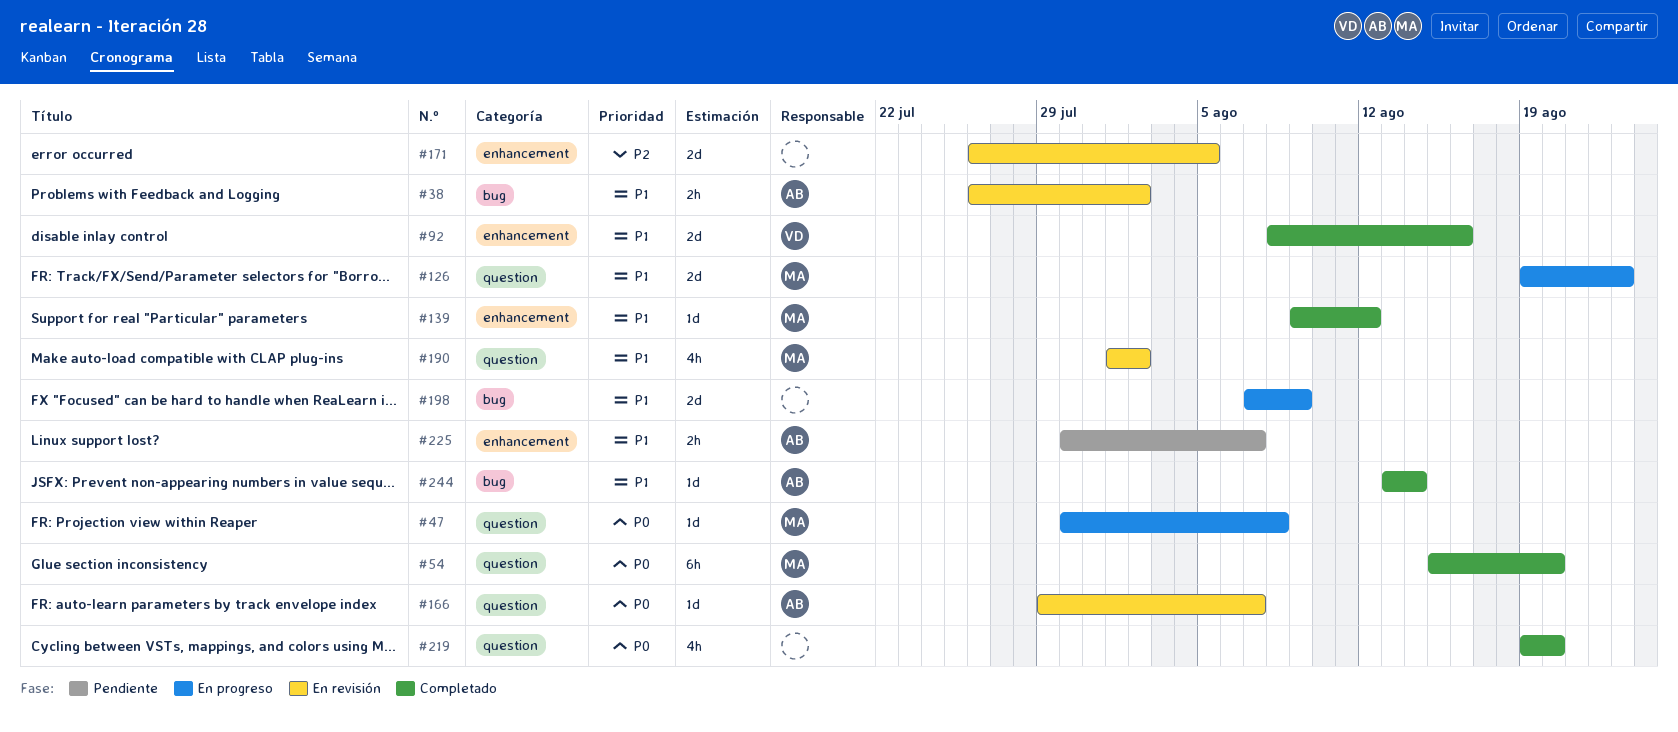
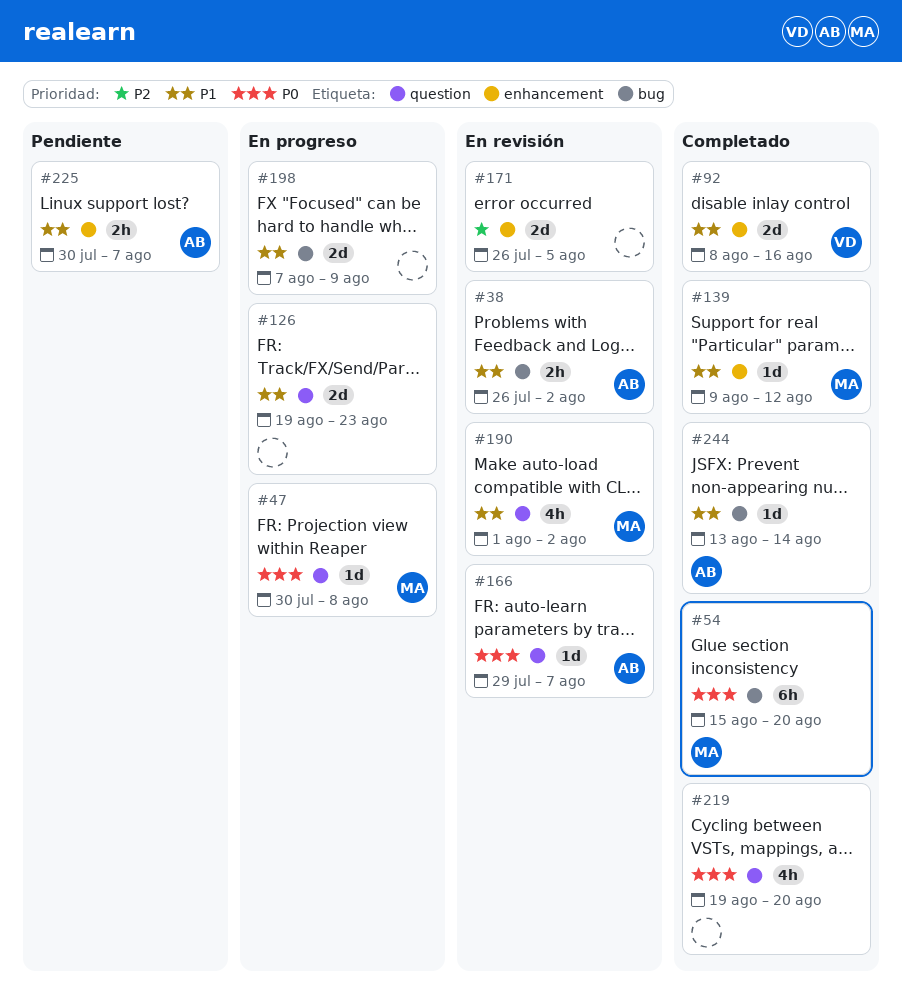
#54, label: question -> bug
#126, owner: MA -> none

